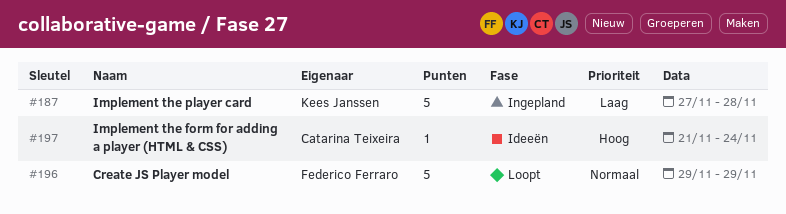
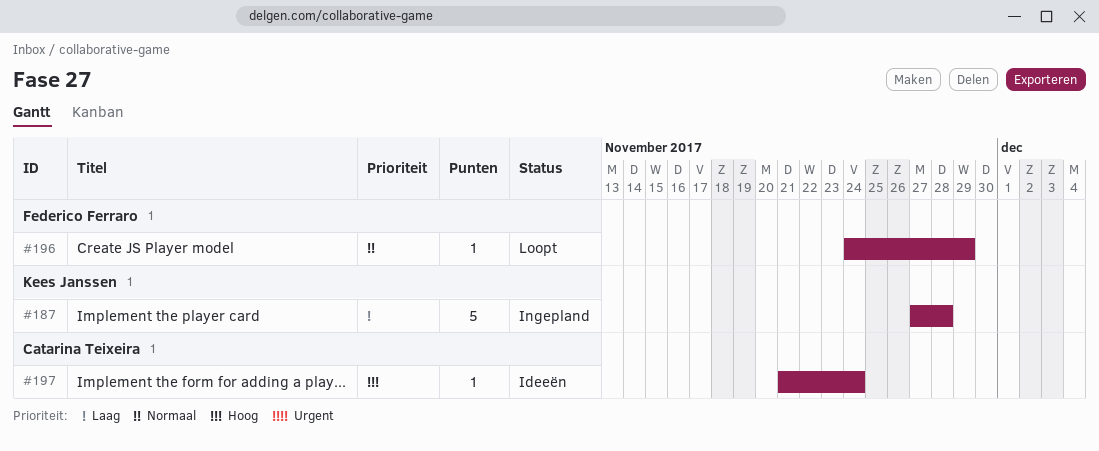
#196, estimate: 5 -> 1
#196, start: Nov 29 -> Nov 24

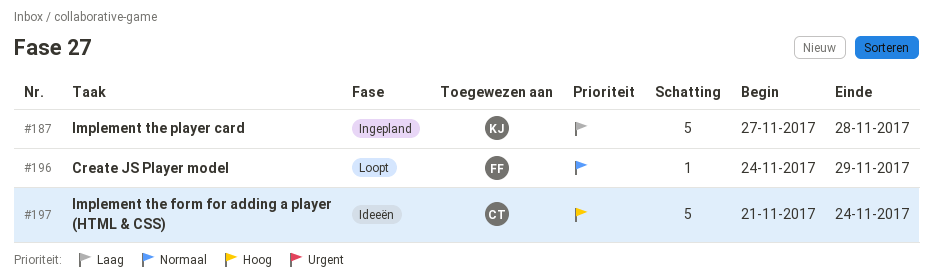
#197, estimate: 1 -> 5

